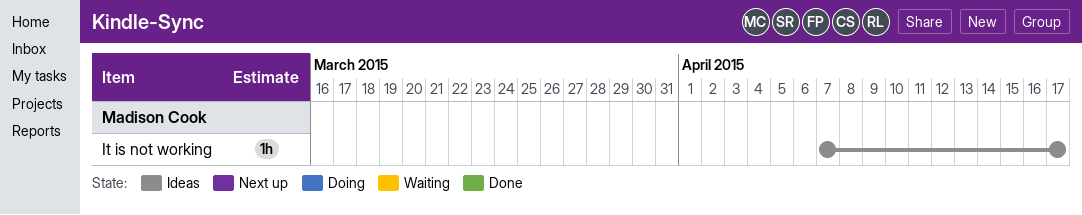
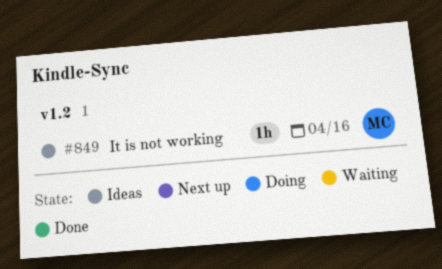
It is not working, due: Apr 17 -> Apr 16

